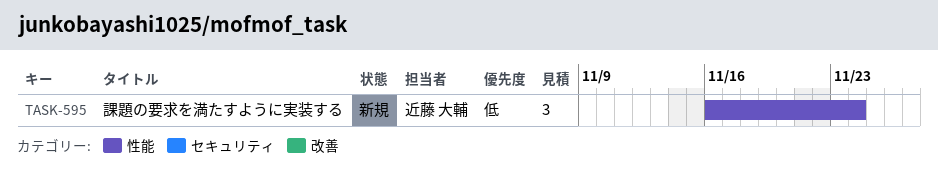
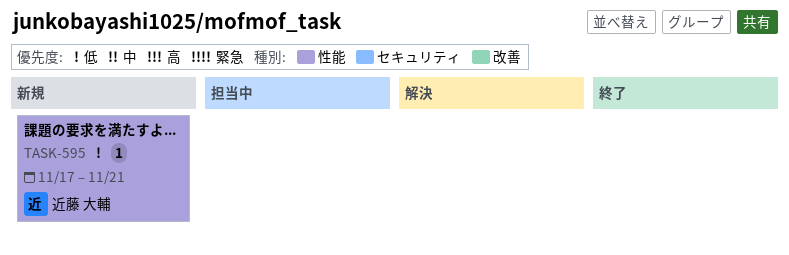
TASK-595, estimate: 3 -> 1
TASK-595, start: Nov 16 -> Nov 17
TASK-595, due: Nov 24 -> Nov 21

